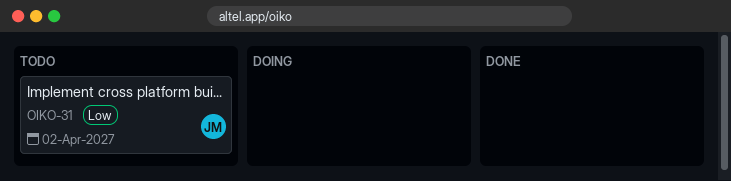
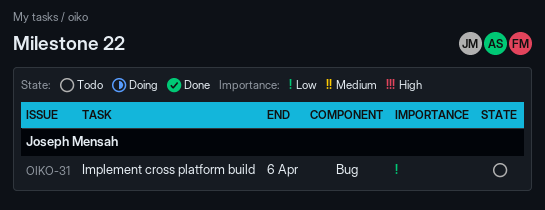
OIKO-31, due: Apr 2 -> Apr 6

